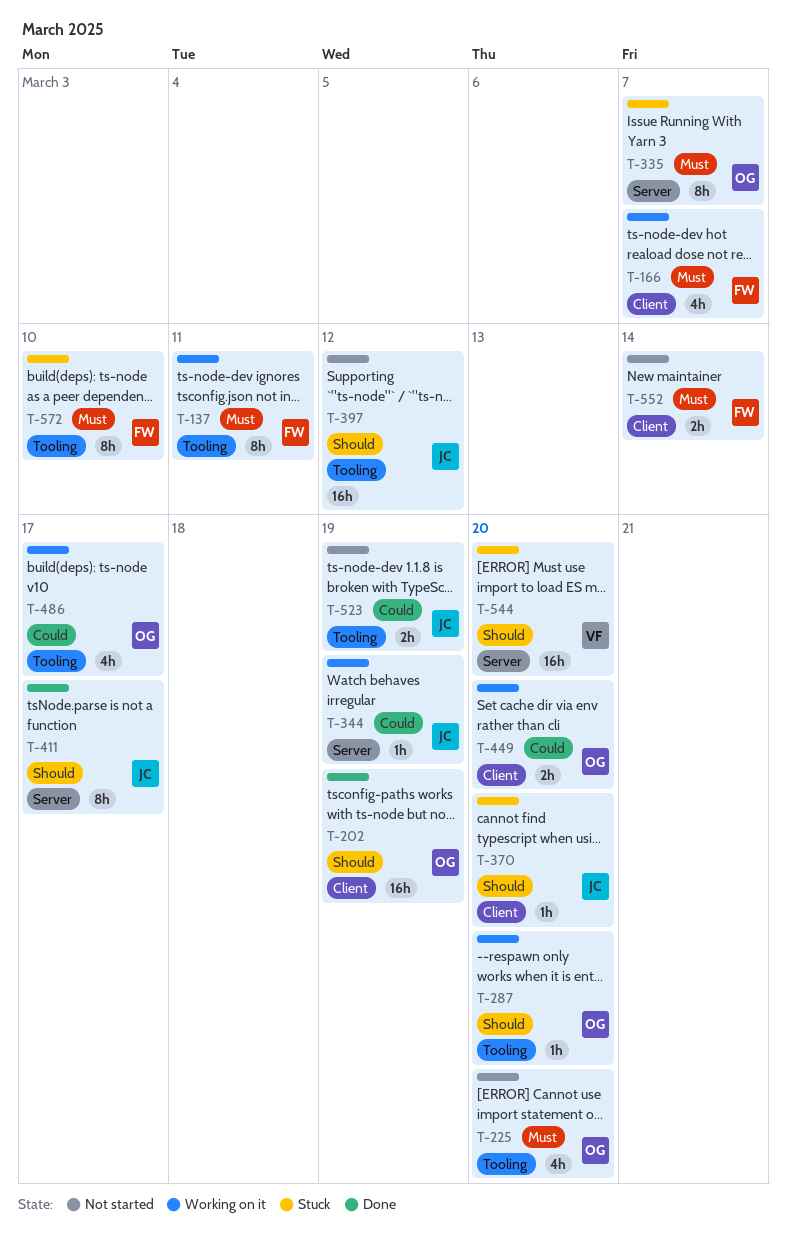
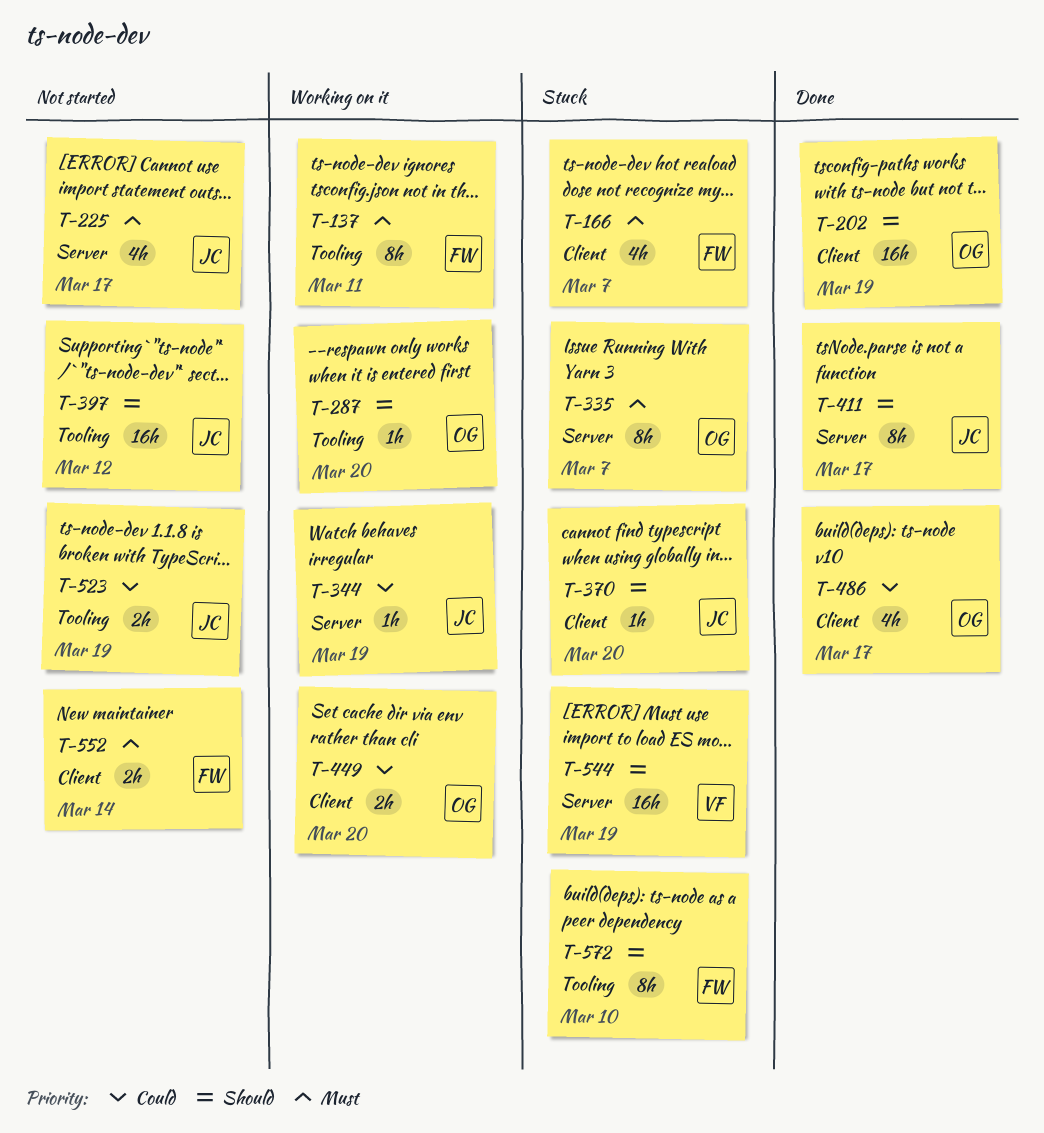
T-166, status: Working on it -> Stuck
T-225, owner: OG -> JC
T-225, label: Tooling -> Server
T-225, due: Mar 20 -> Mar 17
T-486, status: Working on it -> Done
T-486, label: Tooling -> Client
T-544, due: Mar 20 -> Mar 19
T-572, priority: Must -> Should

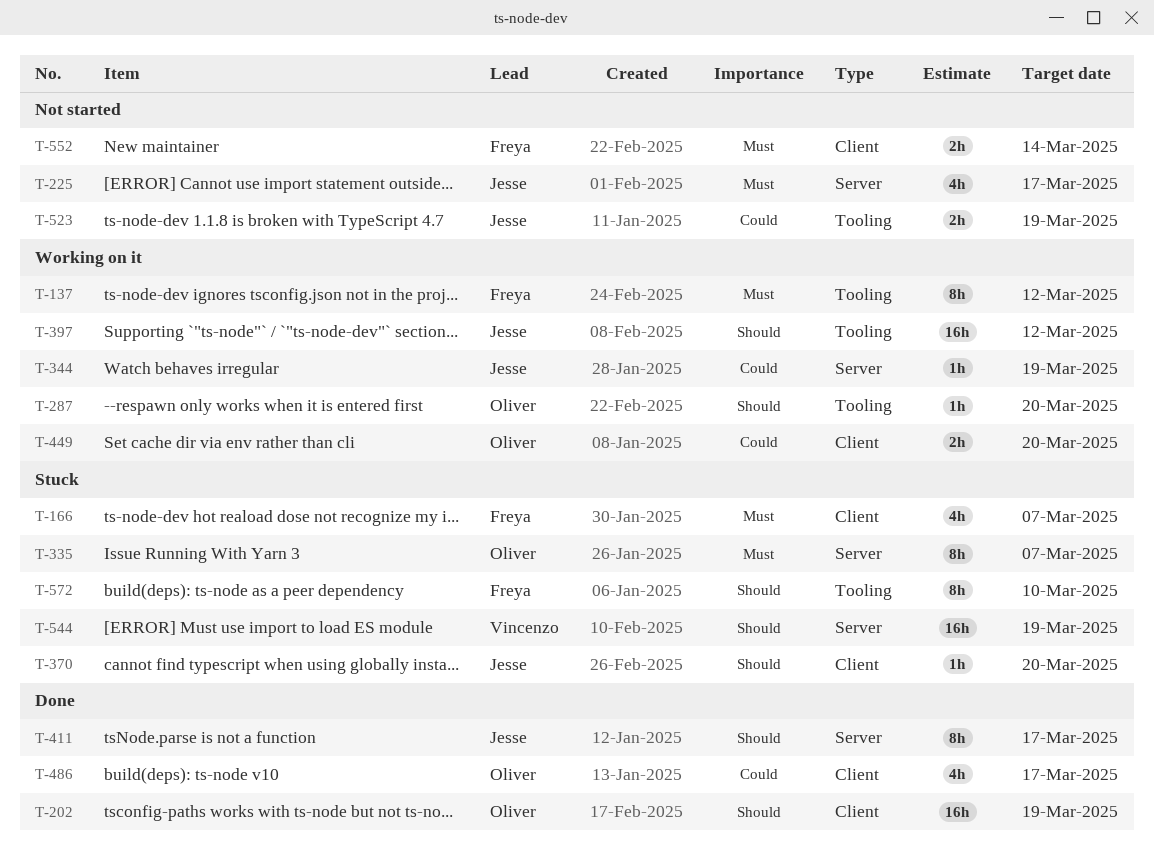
T-137, due: Mar 11 -> Mar 12
T-397, status: Not started -> Working on it

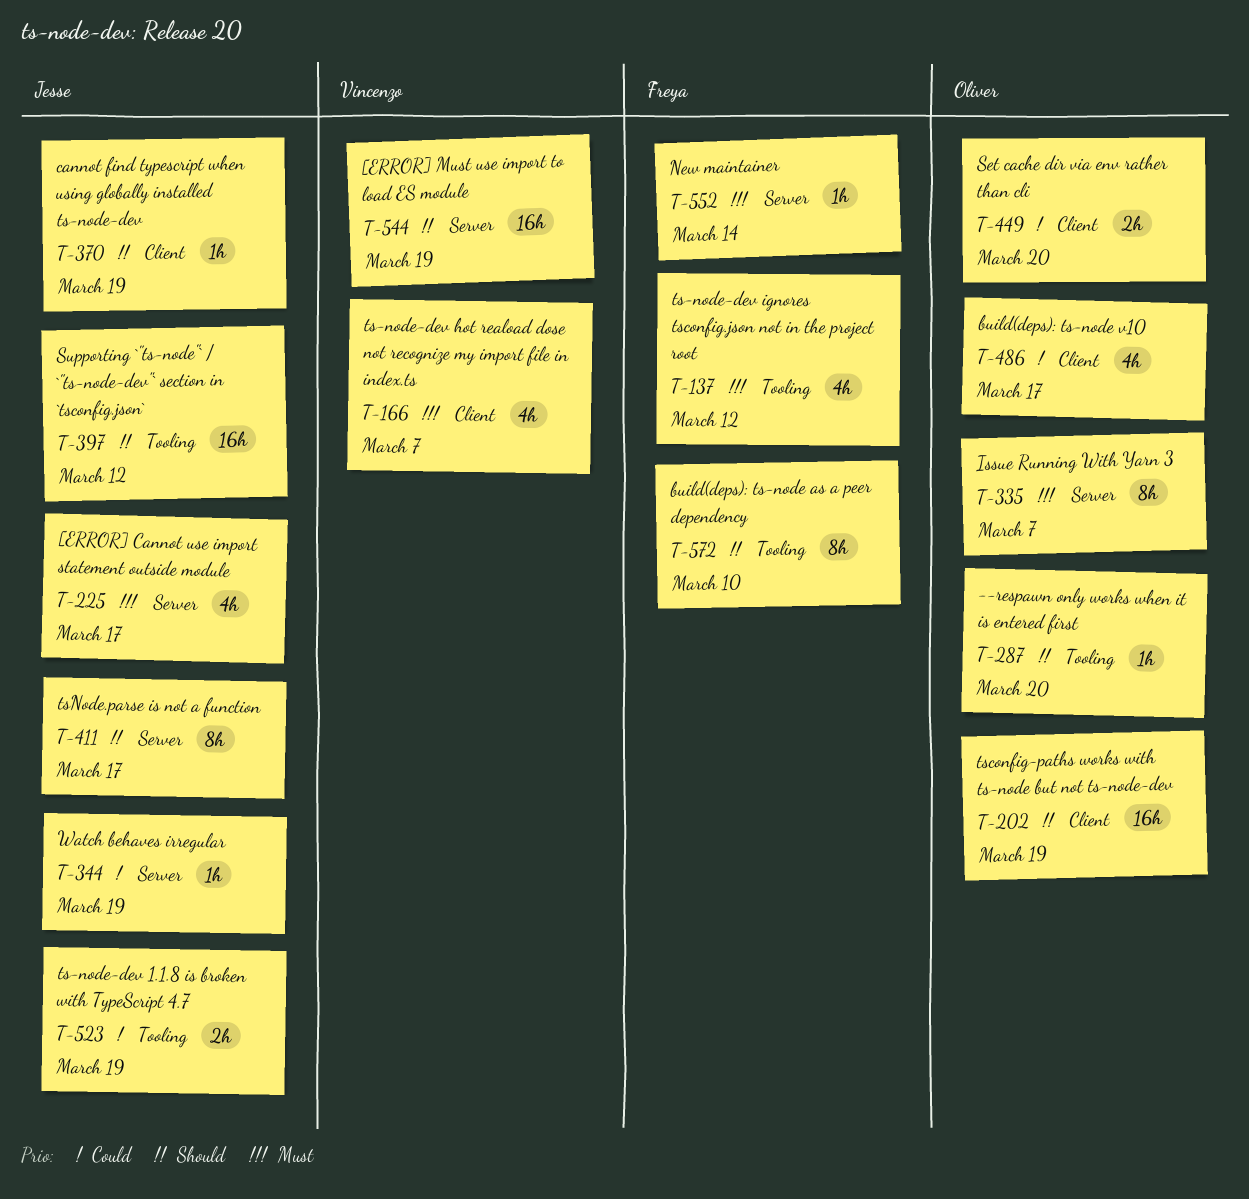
T-137, estimate: 8h -> 4h
T-166, owner: Freya -> Vincenzo
T-370, due: Mar 20 -> Mar 19
T-552, label: Client -> Server
T-552, estimate: 2h -> 1h

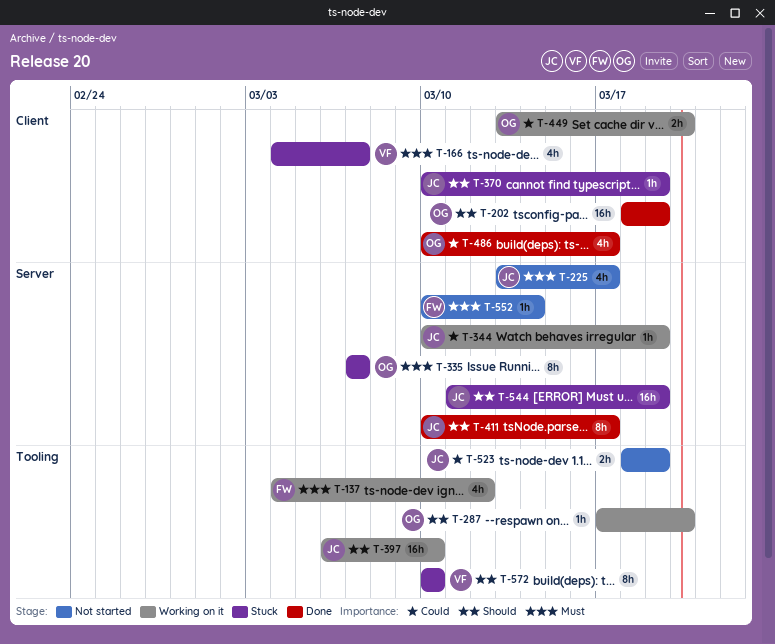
T-397, due: Mar 12 -> Mar 10
T-544, owner: Vincenzo -> Jesse
T-572, owner: Freya -> Vincenzo

